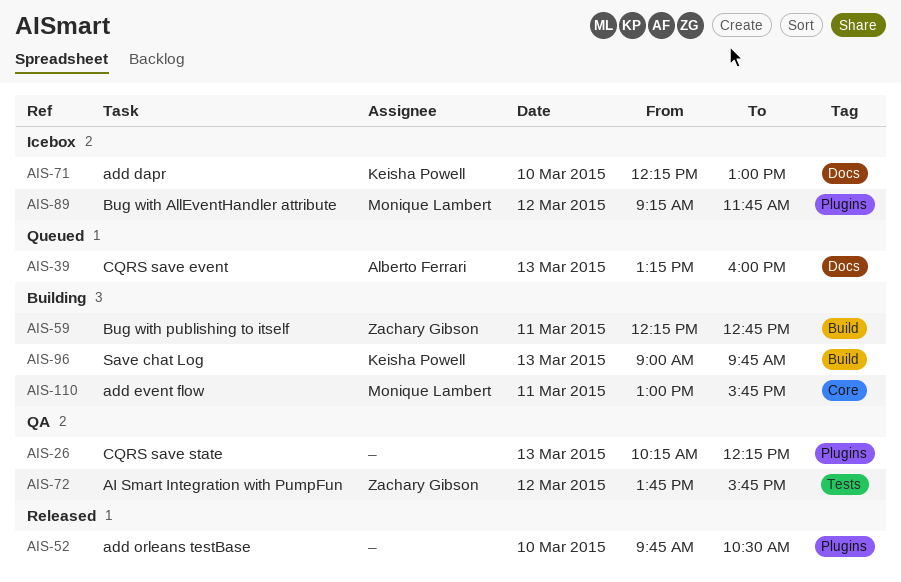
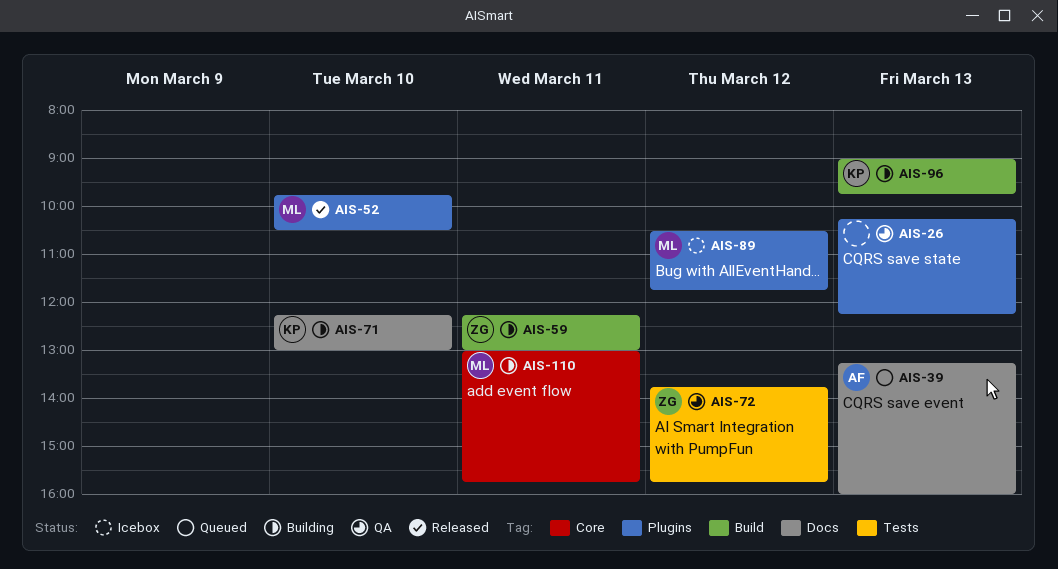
AIS-52, owner: none -> Monique Lambert
AIS-59, ends: 12:45 -> 13:00
AIS-71, status: Icebox -> Building
AIS-89, begins: 09:15 -> 10:30

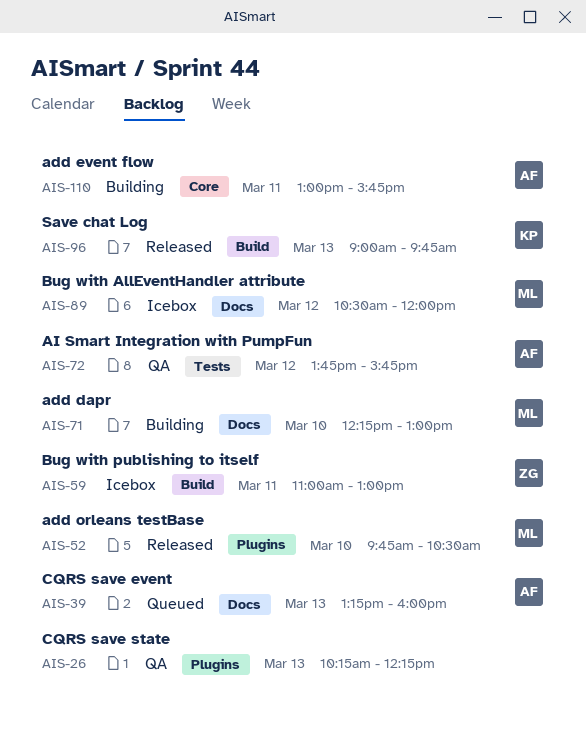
AIS-59, status: Building -> Icebox
AIS-59, begins: 12:15 -> 11:00
AIS-71, owner: KP -> ML
AIS-72, owner: ZG -> AF
AIS-89, label: Plugins -> Docs
AIS-89, ends: 11:45 -> 12:00
AIS-96, status: Building -> Released
AIS-110, owner: ML -> AF

